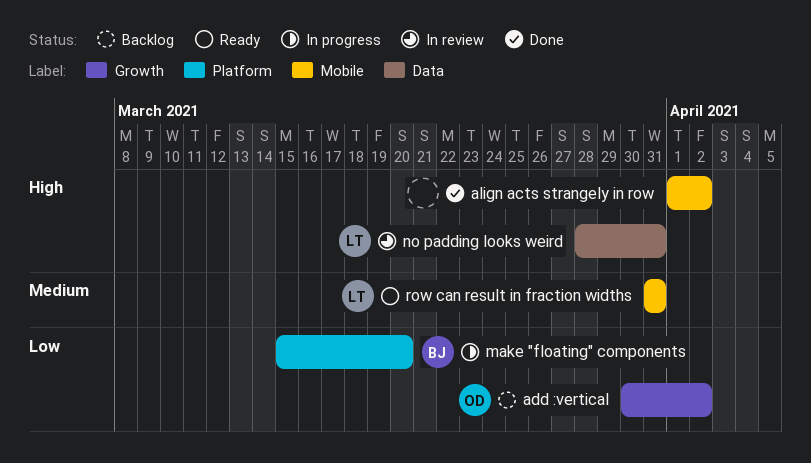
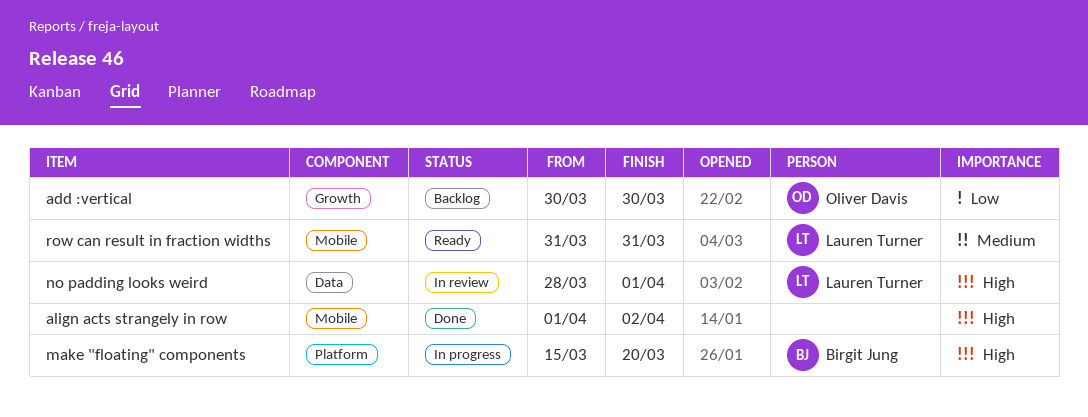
add :vertical, due: Apr 2 -> Mar 30
make "floating" components, priority: Low -> High
no padding looks weird, due: Mar 31 -> Apr 1

